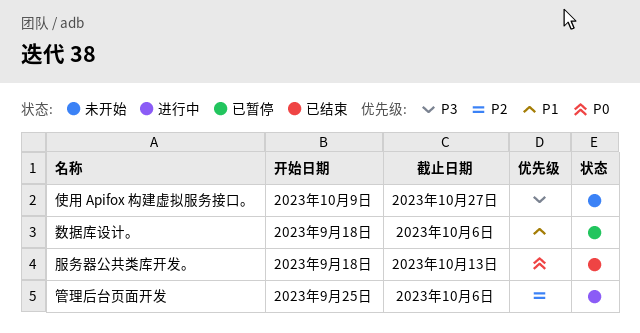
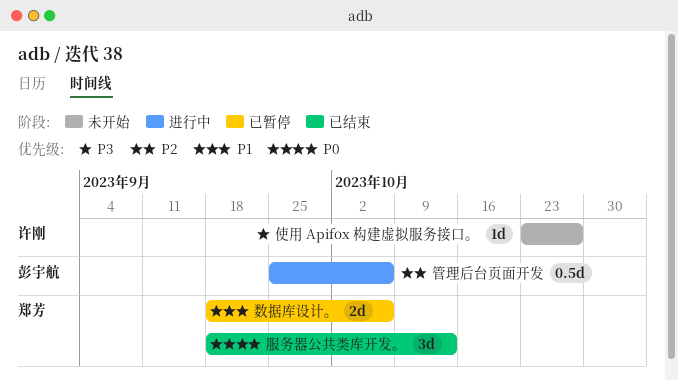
使用 Apifox 构建虚拟服务接口。, start: Oct 9 -> Oct 23

